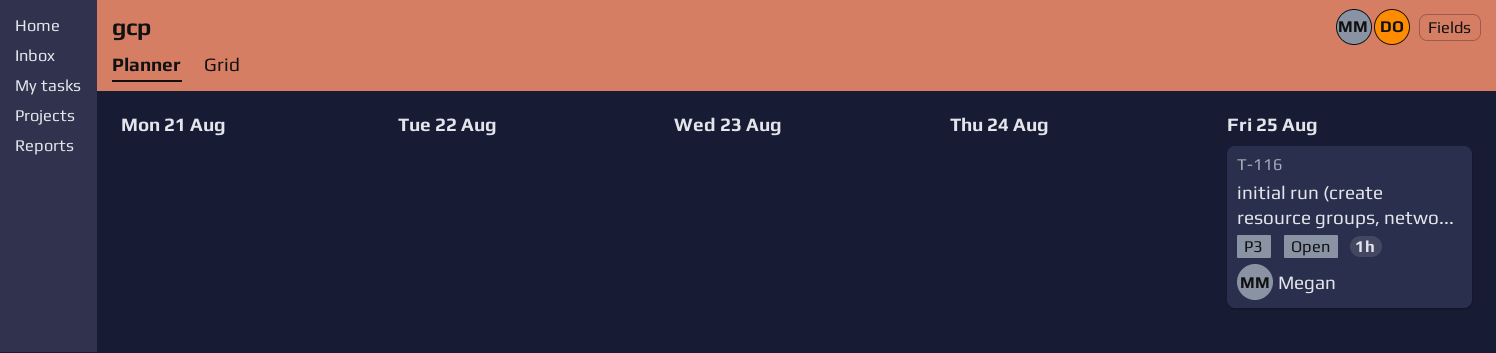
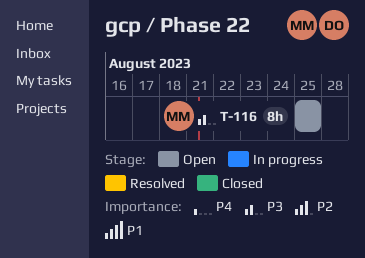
T-116, estimate: 1h -> 8h

